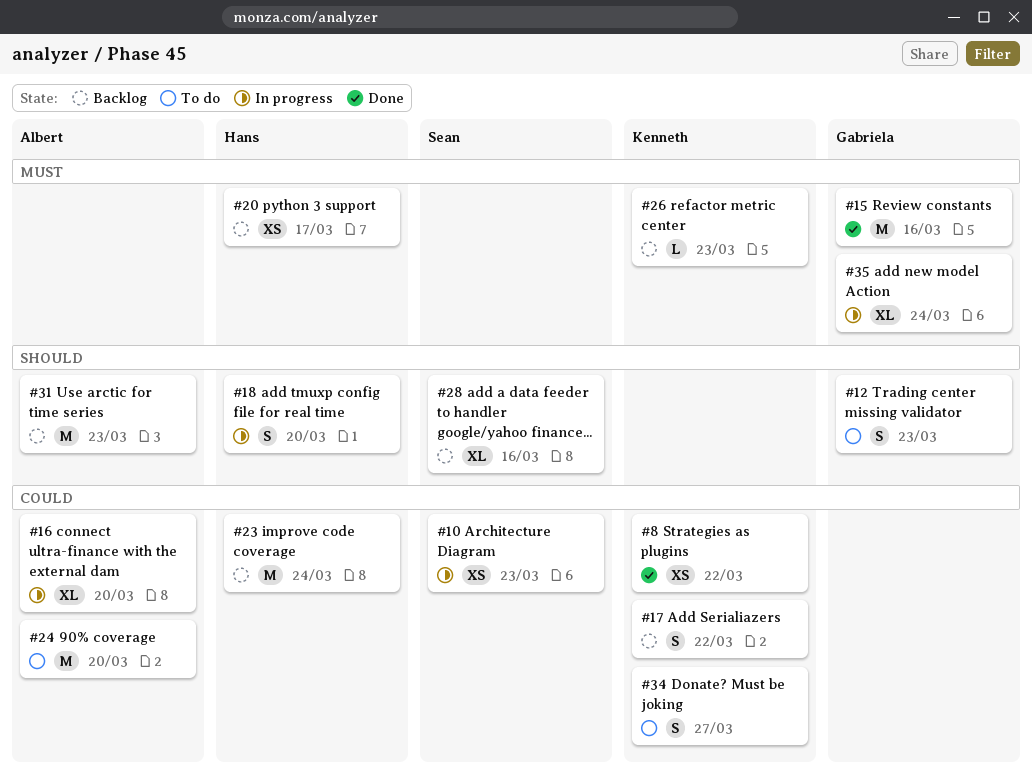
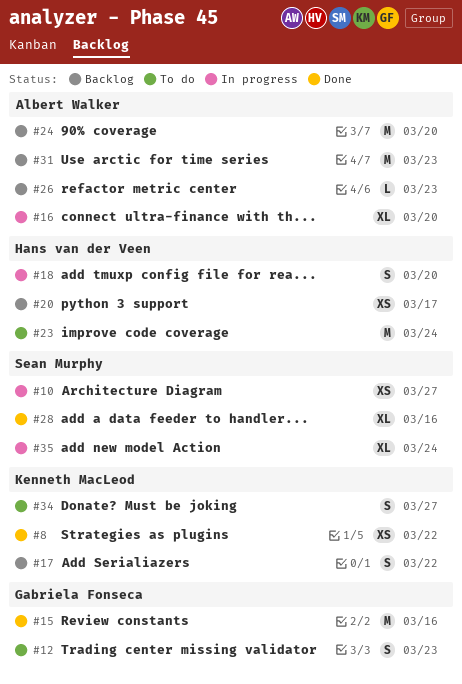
#10, due: Mar 23 -> Mar 27
#23, status: Backlog -> To do
#24, status: To do -> Backlog
#26, owner: Kenneth MacLeod -> Albert Walker
#28, status: Backlog -> Done
#35, owner: Gabriela Fonseca -> Sean Murphy

